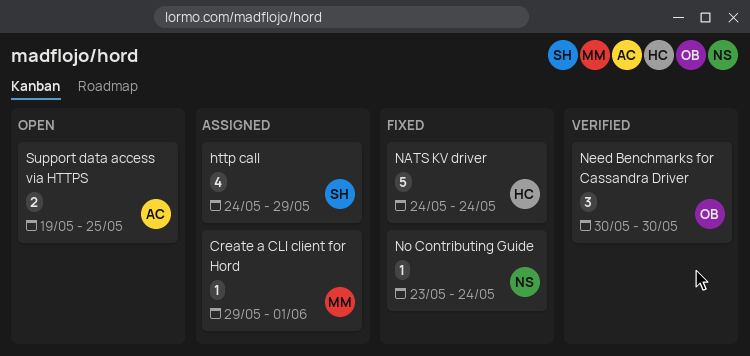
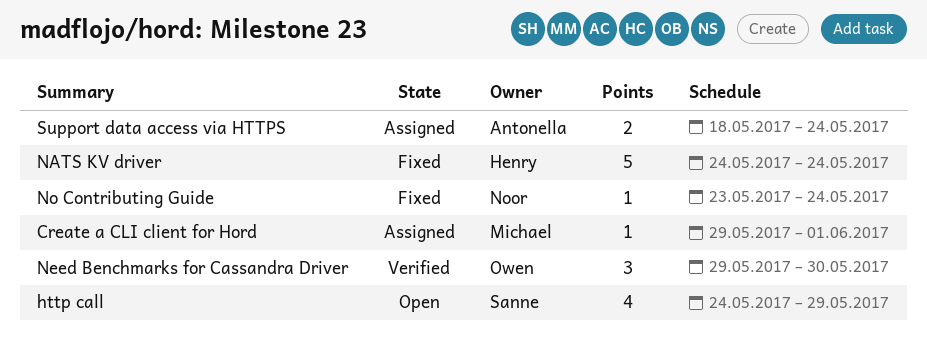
http call, status: Assigned -> Open
Need Benchmarks for Cassandra Driver, start: May 30 -> May 29
Support data access via HTTPS, status: Open -> Assigned
Support data access via HTTPS, start: May 19 -> May 18
Support data access via HTTPS, due: May 25 -> May 24

